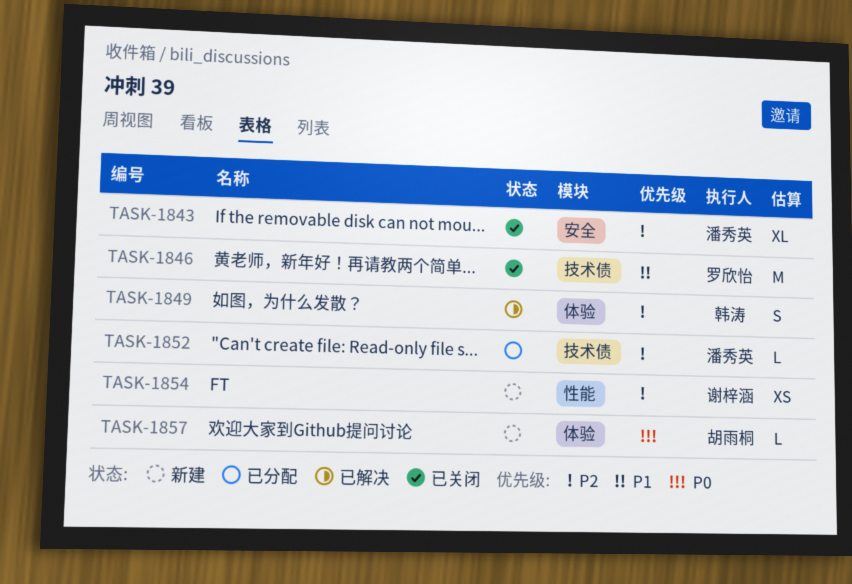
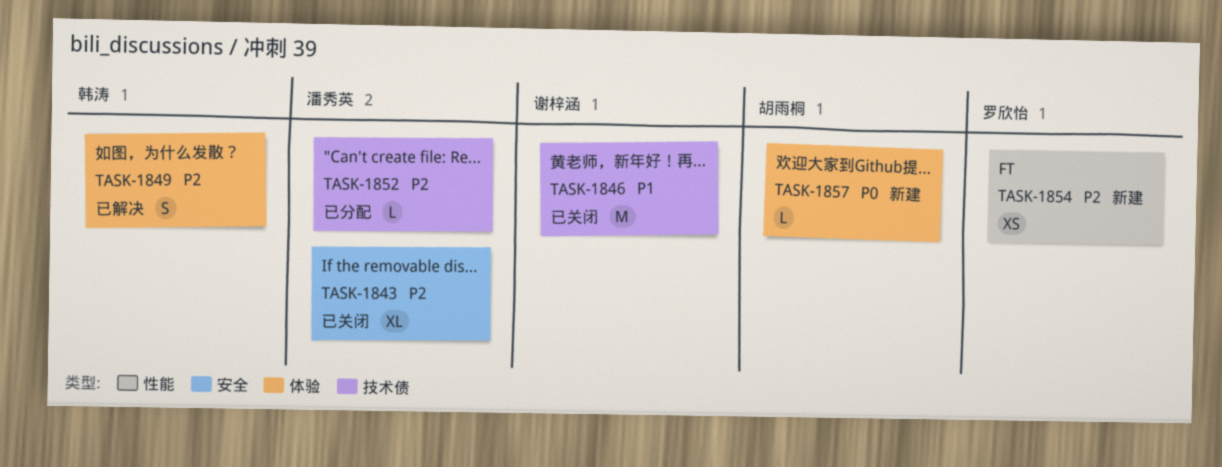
TASK-1846, owner: 罗欣怡 -> 谢梓涵
TASK-1854, owner: 谢梓涵 -> 罗欣怡

